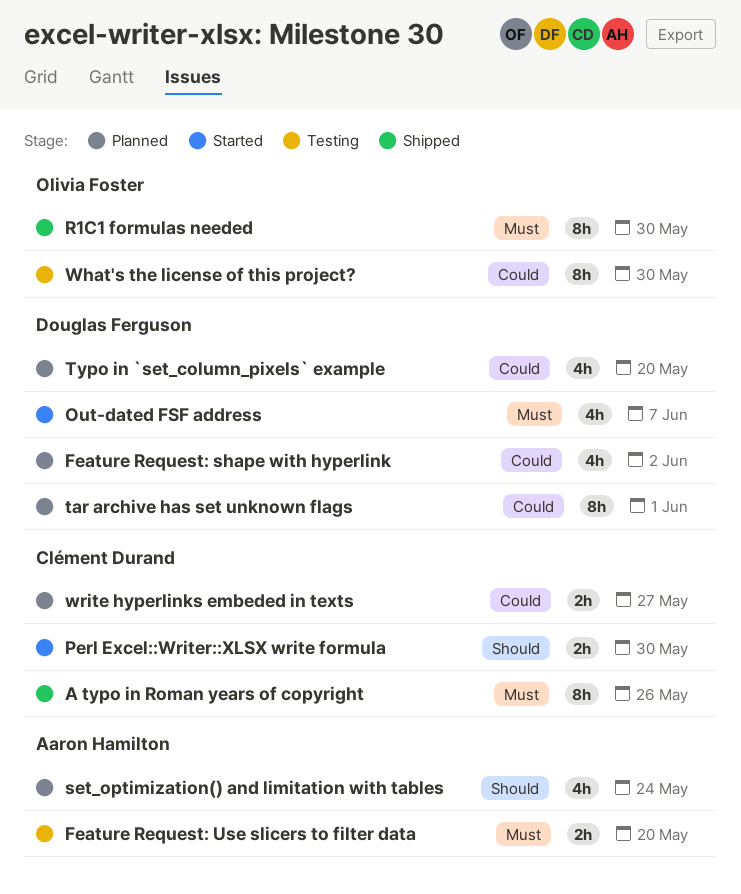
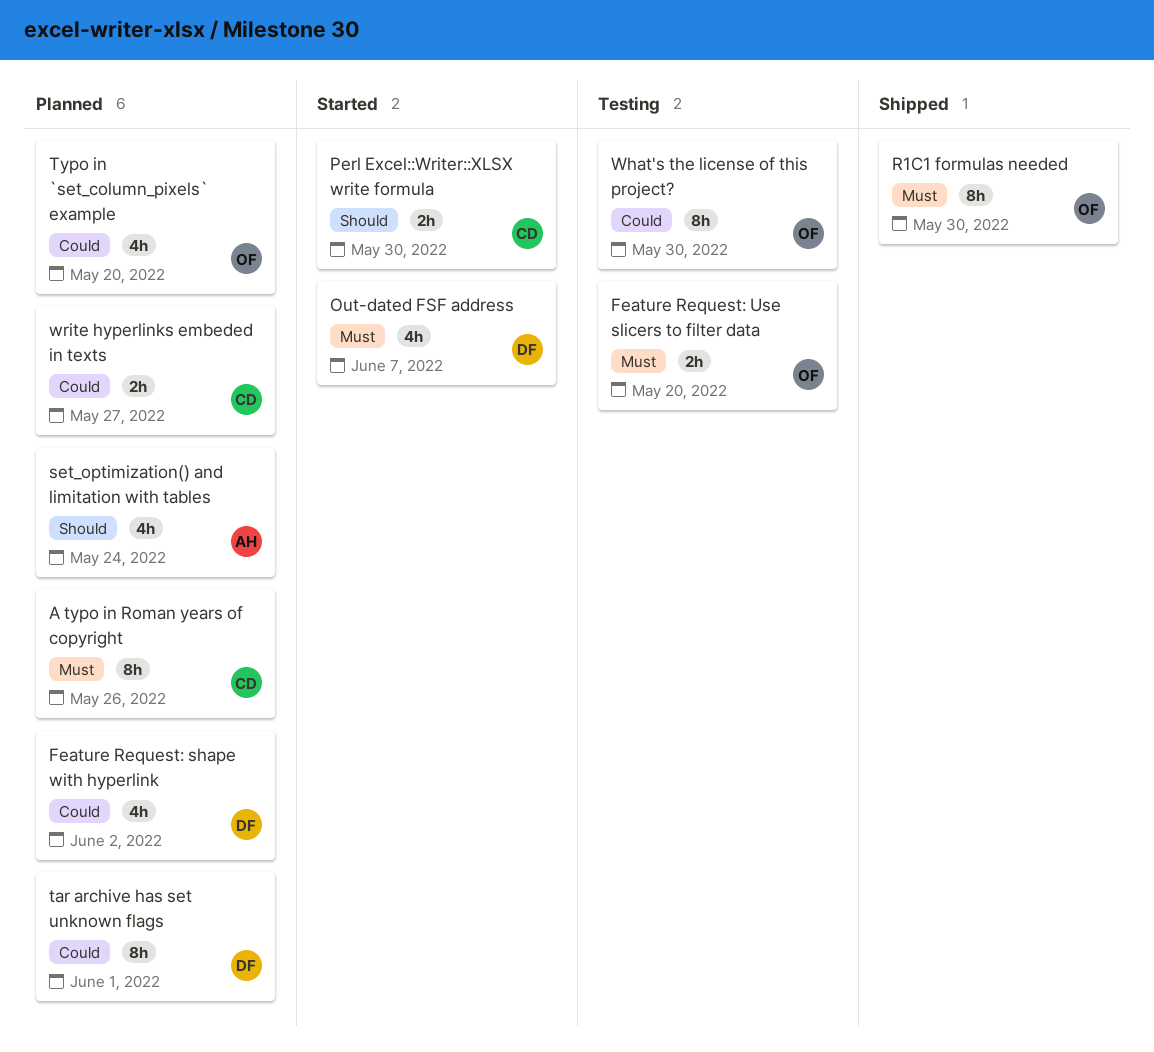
A typo in Roman years of copyright, status: Shipped -> Planned
Feature Request: Use slicers to filter data, owner: Aaron Hamilton -> Olivia Foster
Typo in `set_column_pixels` example, owner: Douglas Ferguson -> Olivia Foster

